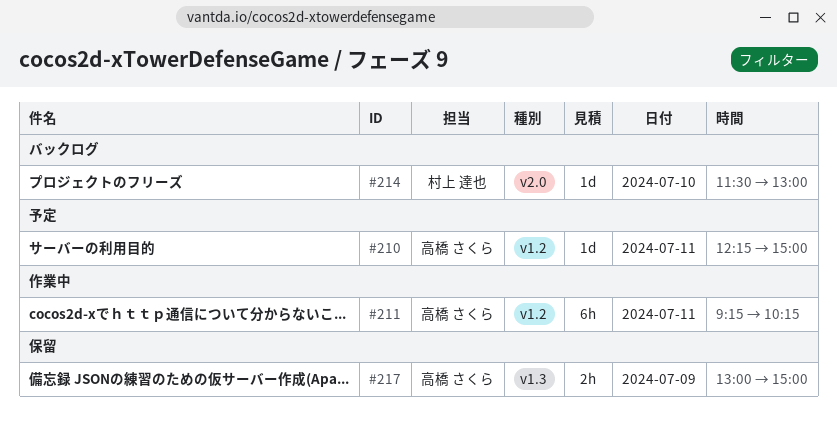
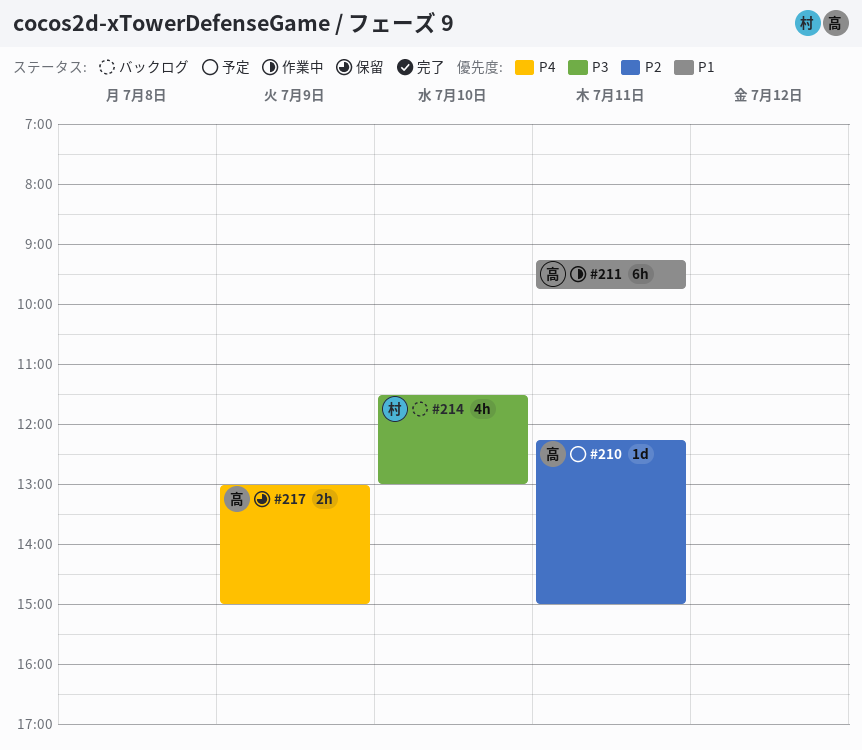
#211, ends: 10:15 -> 09:45
#214, estimate: 1d -> 4h

